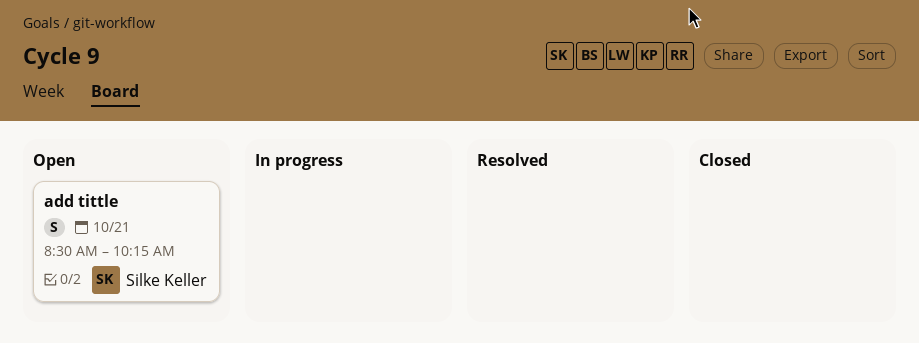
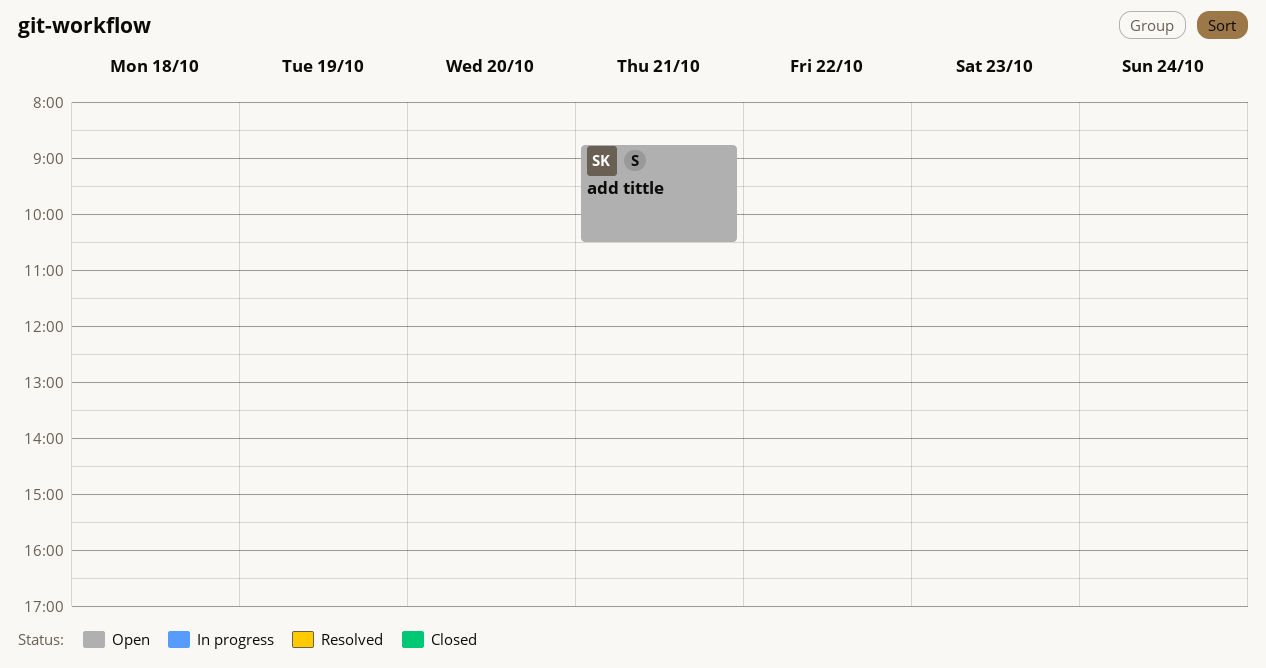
add tittle, begins: 08:30 -> 08:45
add tittle, ends: 10:15 -> 10:30

